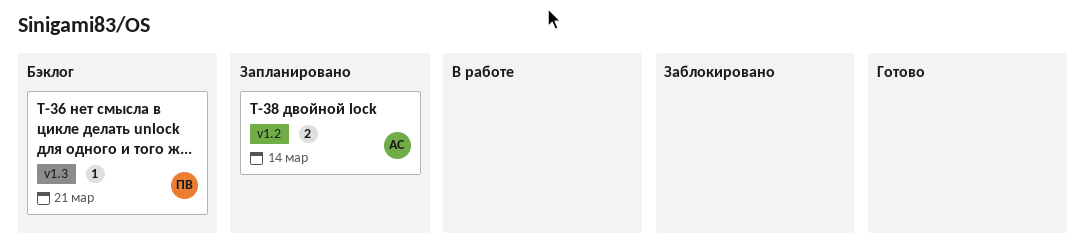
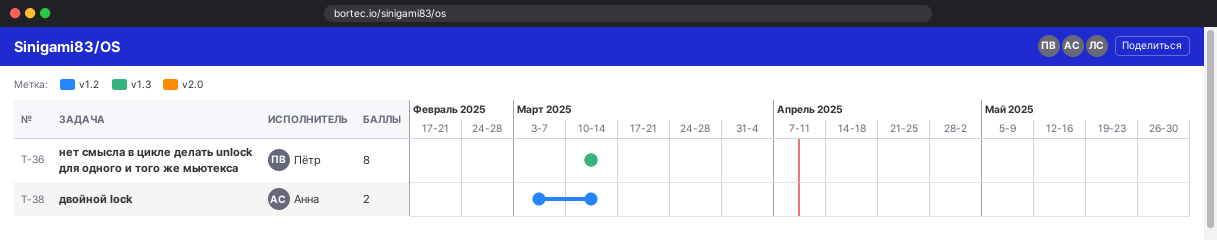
T-36, estimate: 1 -> 8
T-36, due: Mar 21 -> Mar 14

